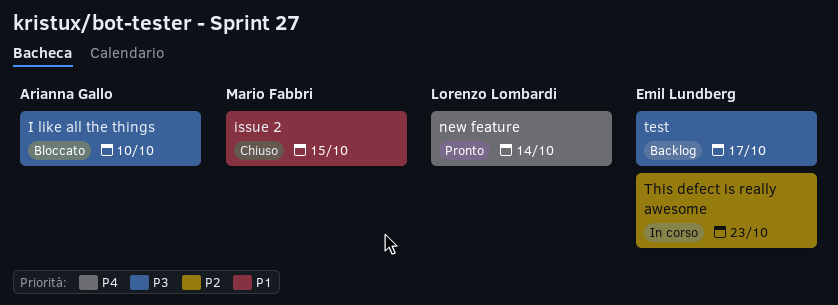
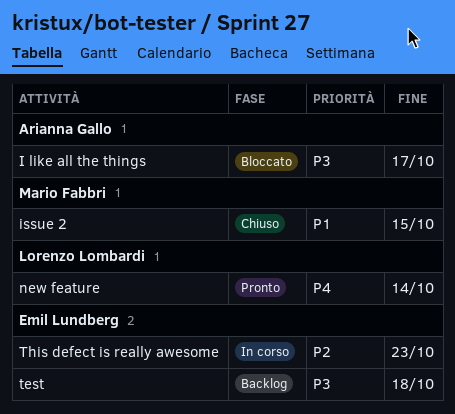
I like all the things, due: Oct 10 -> Oct 17
test, due: Oct 17 -> Oct 18

